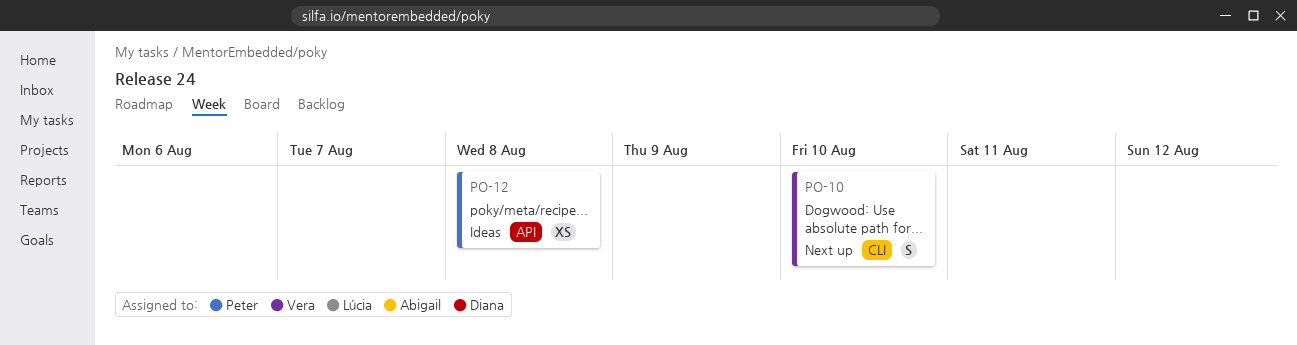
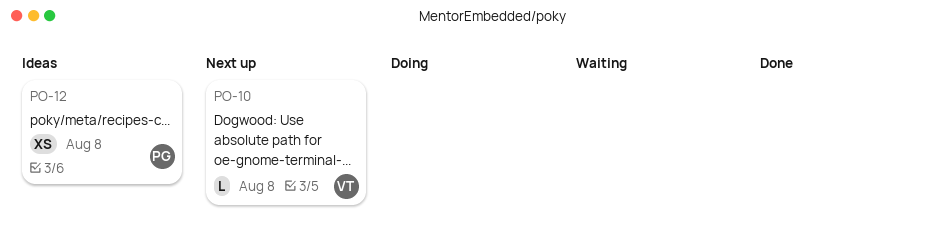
PO-10, estimate: S -> L
PO-10, due: Aug 10 -> Aug 8

